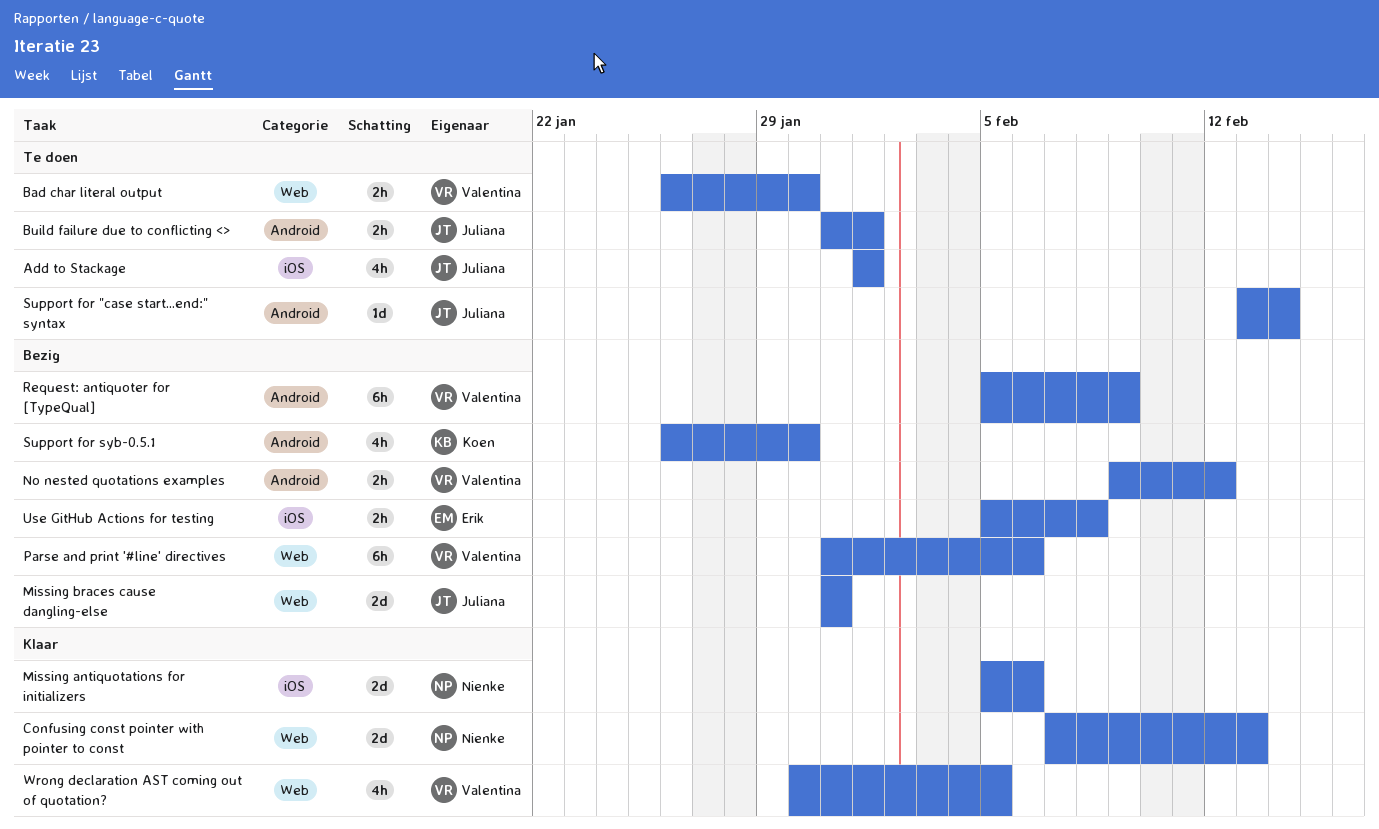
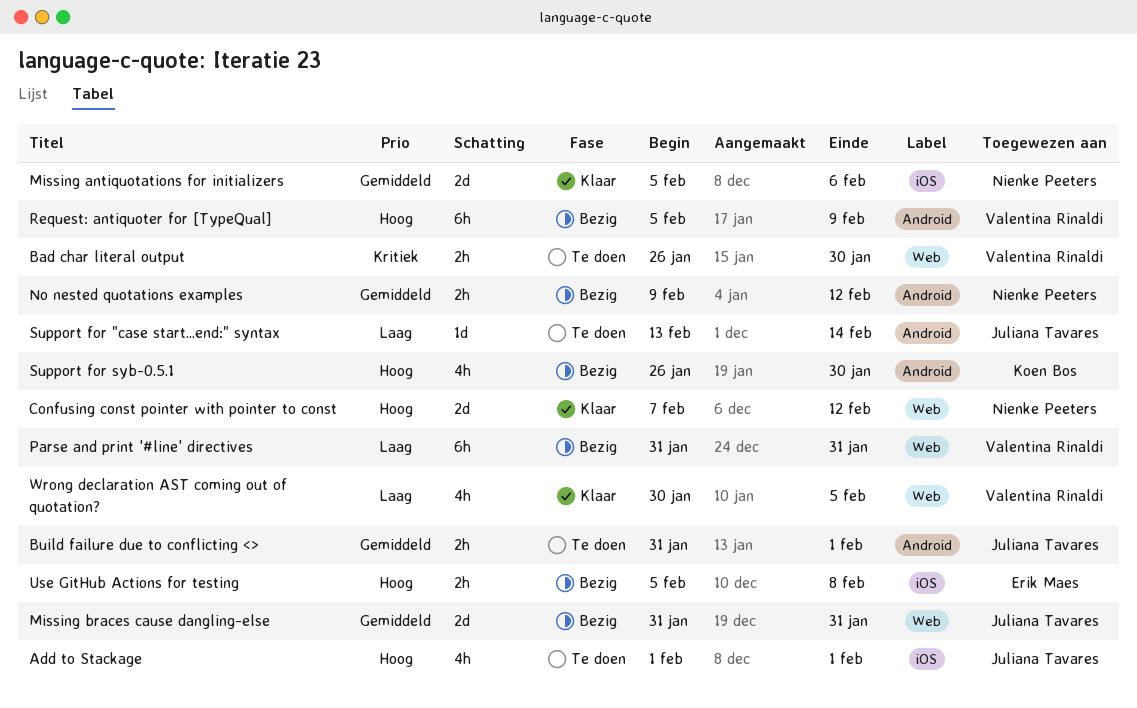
Confusing const pointer with pointer to const, due: Feb 13 -> Feb 12
No nested quotations examples, owner: Valentina Rinaldi -> Nienke Peeters
Parse and print '#line' directives, due: Feb 6 -> Jan 31

